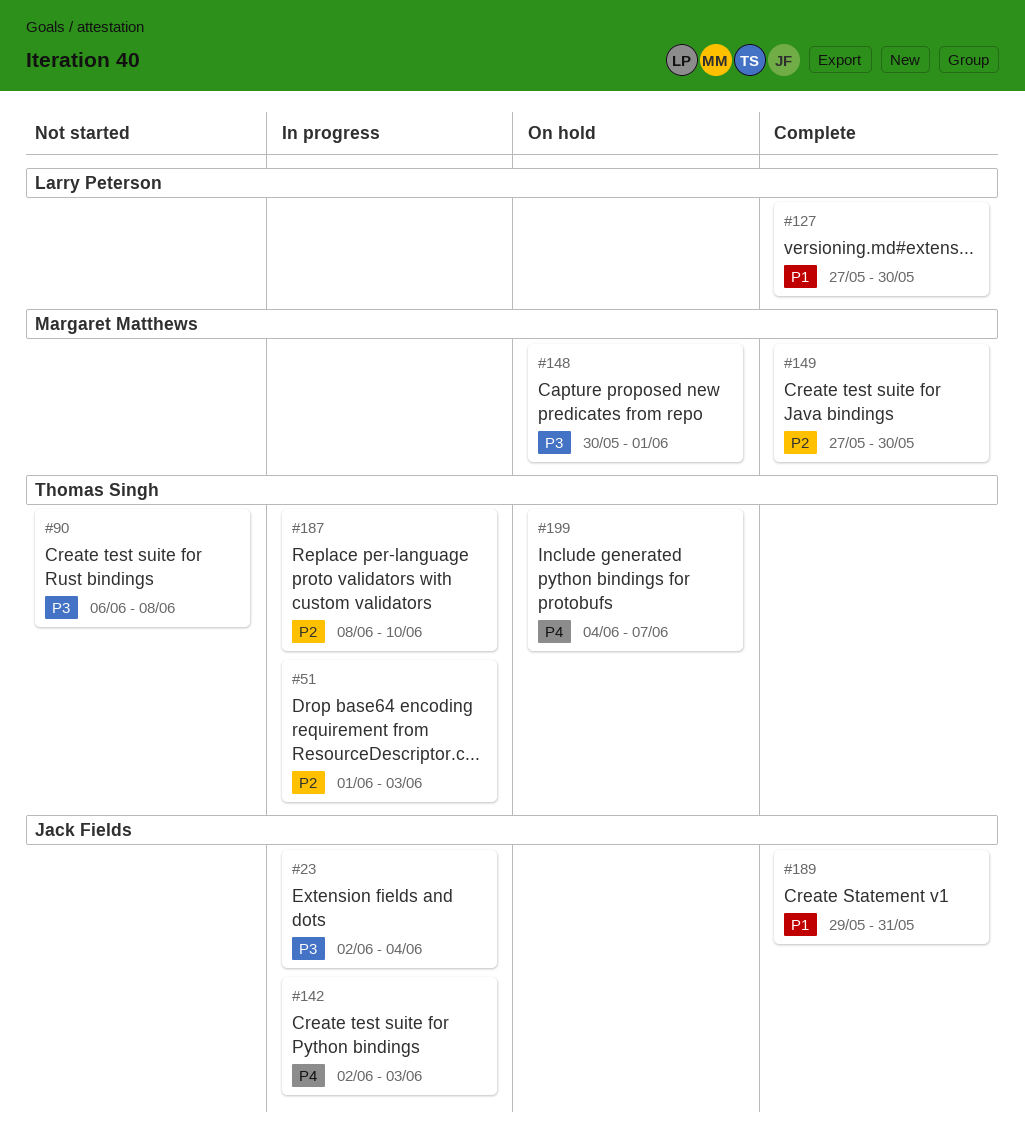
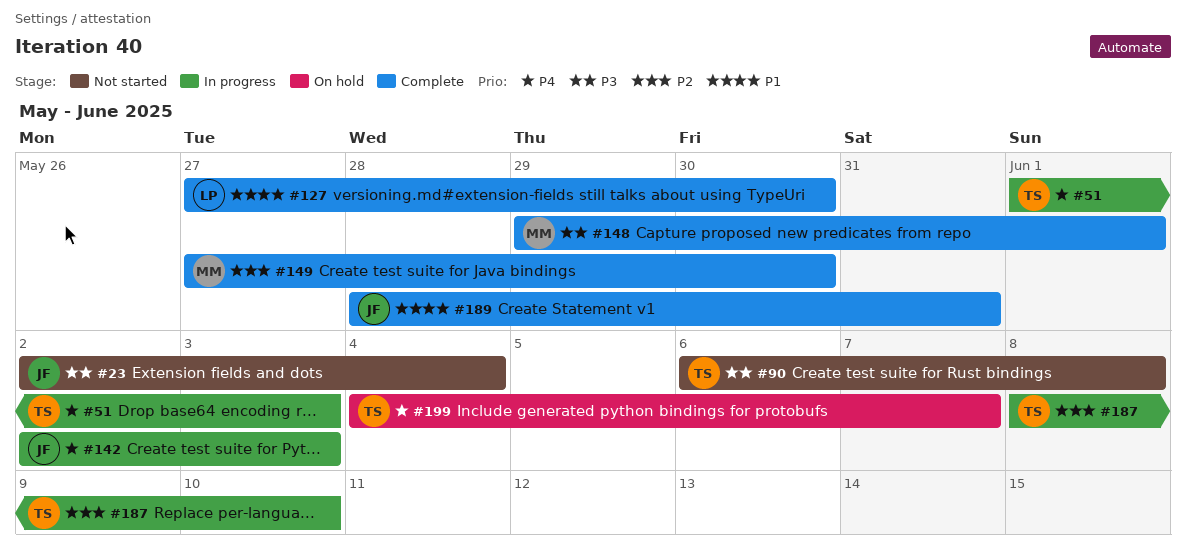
#23, status: In progress -> Not started
#51, priority: P2 -> P4
#148, status: On hold -> Complete
#148, start: May 30 -> May 29
#189, start: May 29 -> May 28

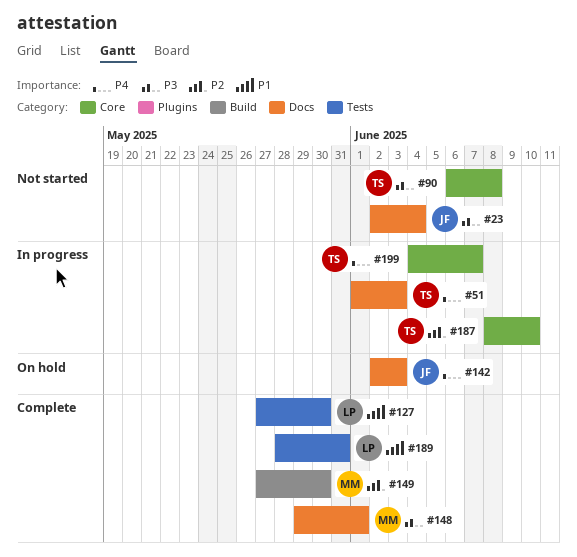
#142, status: In progress -> On hold
#189, owner: JF -> LP
#199, status: On hold -> In progress

